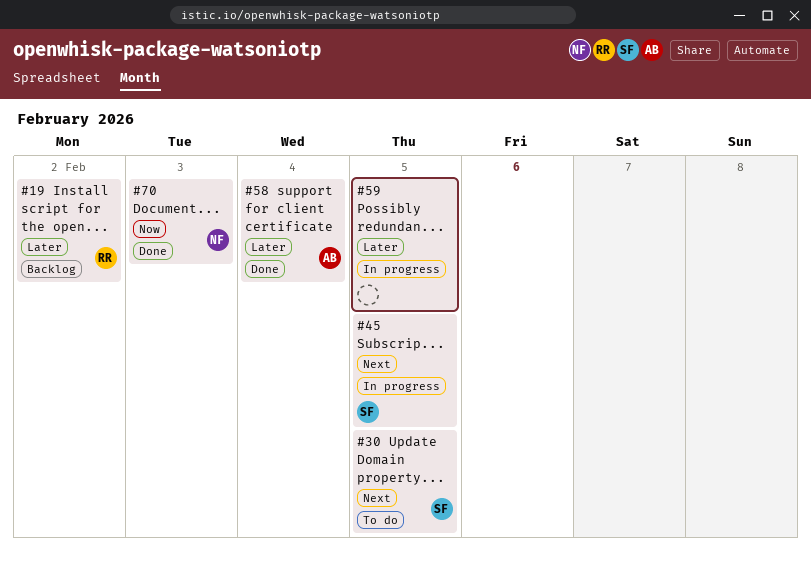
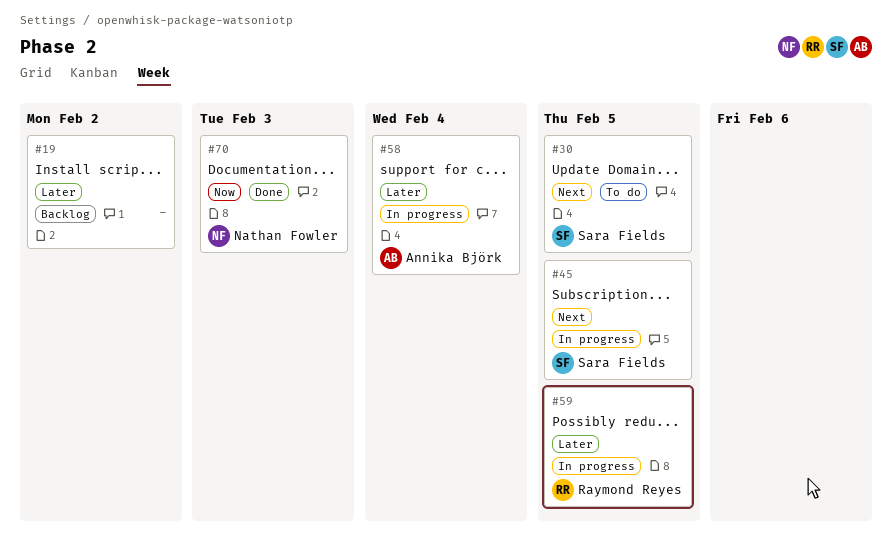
#19, owner: Raymond Reyes -> none
#58, status: Done -> In progress
#59, owner: none -> Raymond Reyes

